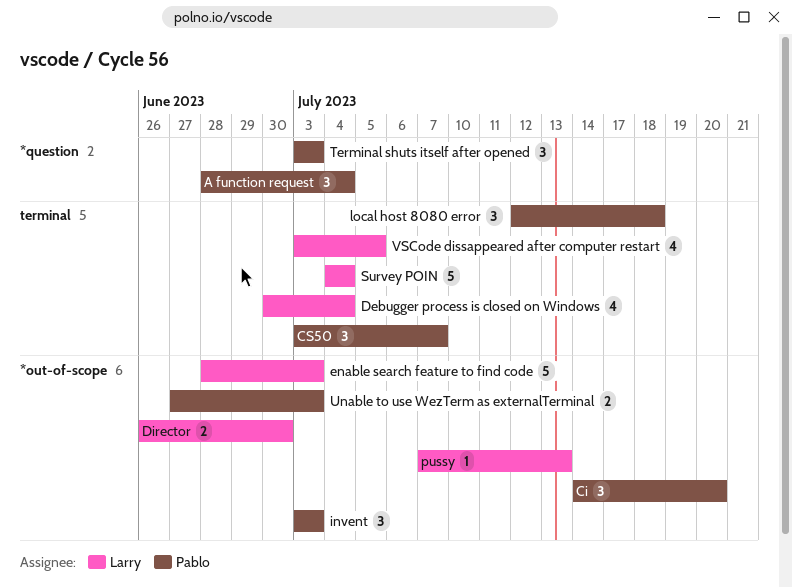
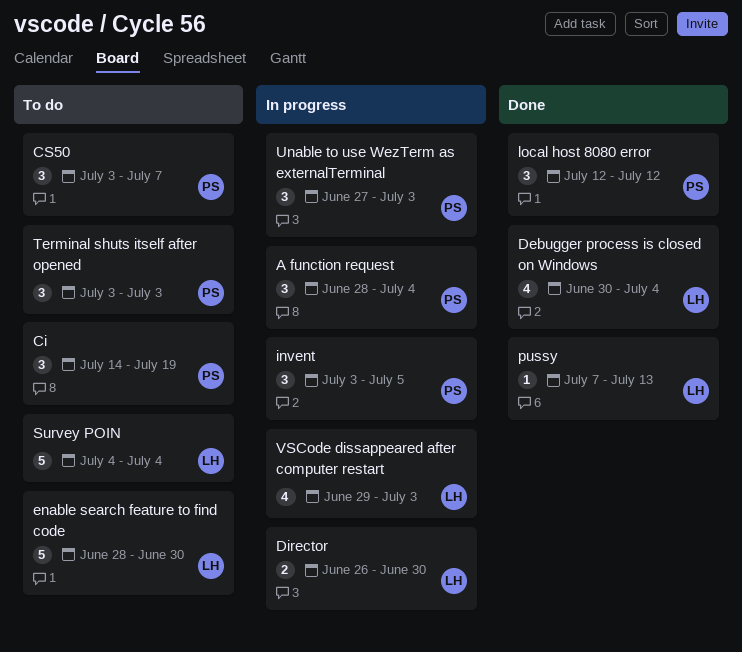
Ci, due: Jul 20 -> Jul 19
enable search feature to find code, due: Jul 3 -> Jun 30
invent, due: Jul 3 -> Jul 5
local host 8080 error, due: Jul 18 -> Jul 12
Unable to use WezTerm as externalTerminal, estimate: 2 -> 3
VSCode dissappeared after computer restart, start: Jul 3 -> Jun 29
VSCode dissappeared after computer restart, due: Jul 5 -> Jul 3

